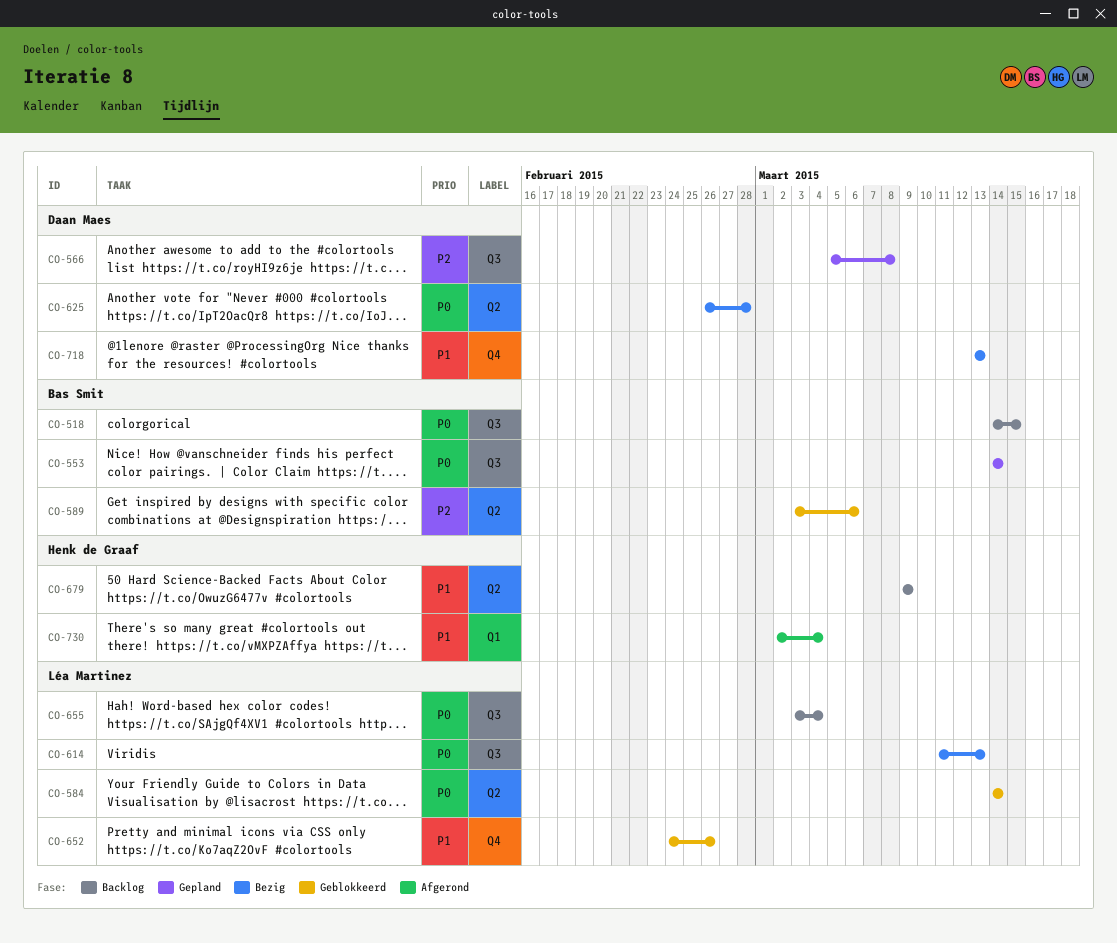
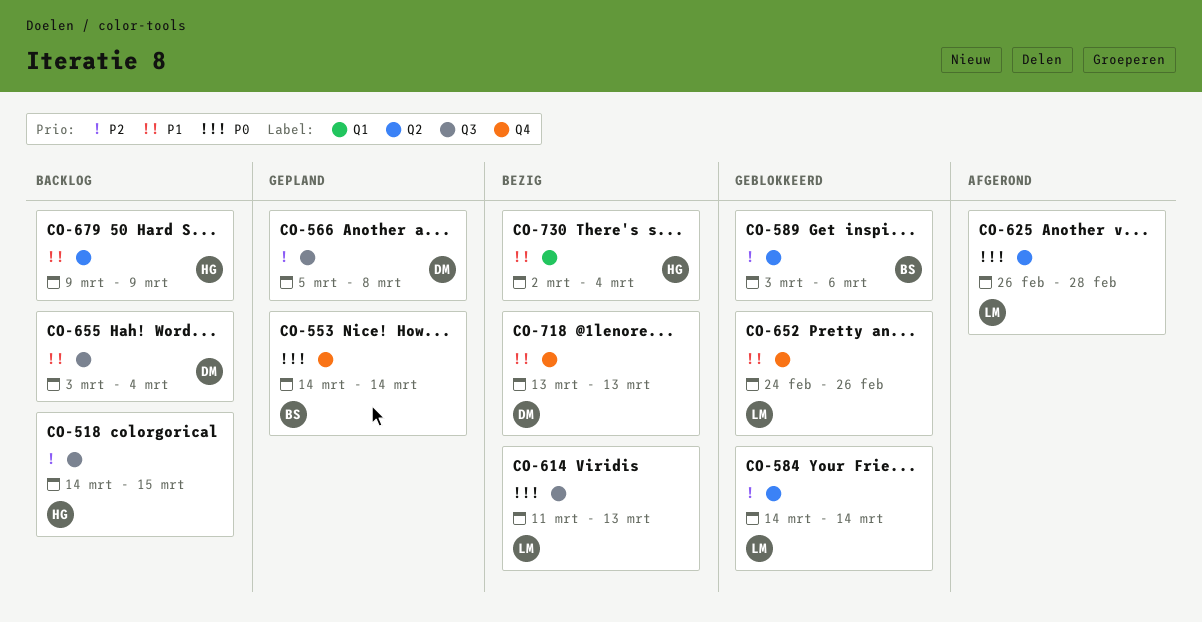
CO-518, owner: Bas Smit -> Henk de Graaf
CO-518, priority: P0 -> P2
CO-553, label: Q3 -> Q4
CO-584, priority: P0 -> P2
CO-625, status: Bezig -> Afgerond
CO-625, owner: Daan Maes -> Léa Martinez
CO-655, owner: Léa Martinez -> Daan Maes
CO-655, priority: P0 -> P1
CO-730, status: Afgerond -> Bezig

